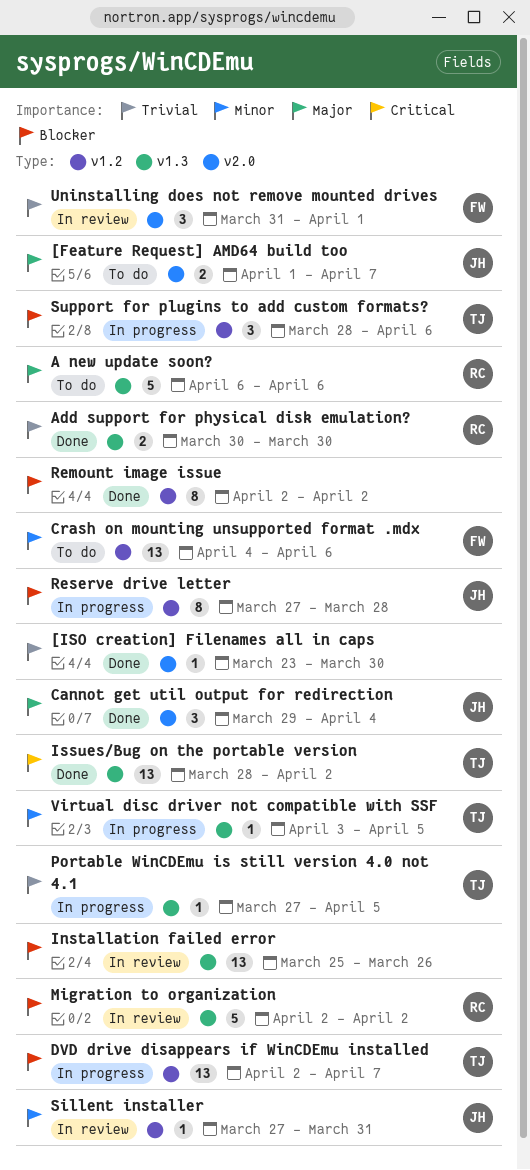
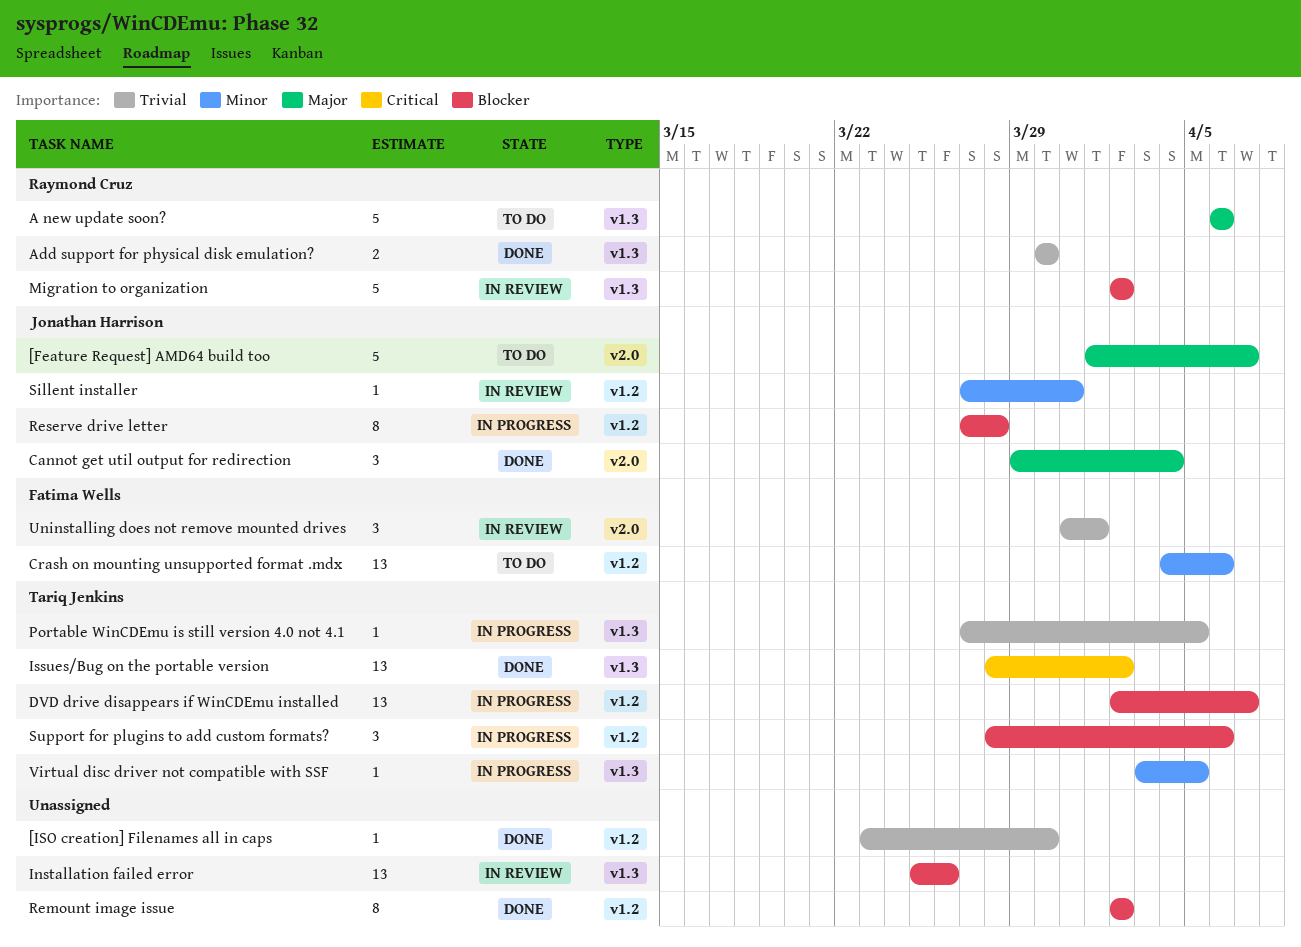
[Feature Request] AMD64 build too, estimate: 2 -> 5
[ISO creation] Filenames all in caps, label: v2.0 -> v1.2

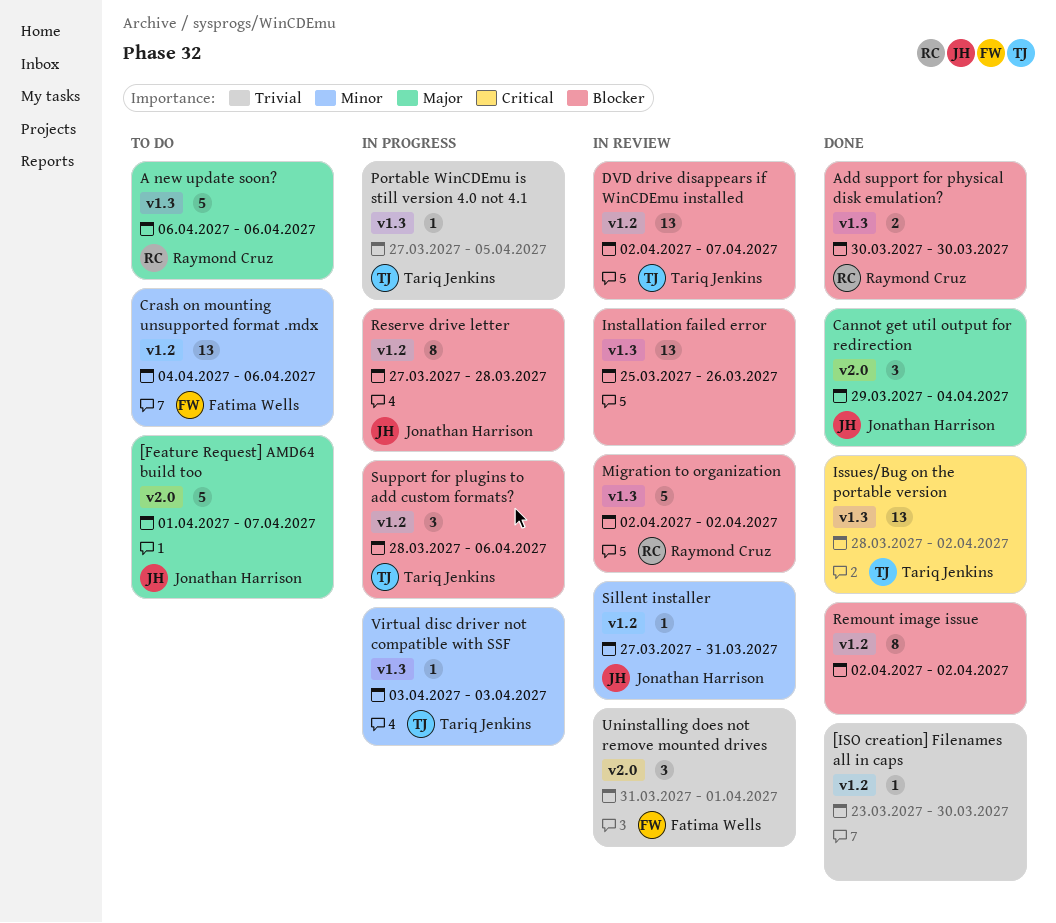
Add support for physical disk emulation?, priority: Trivial -> Blocker
DVD drive disappears if WinCDEmu installed, status: In progress -> In review
Virtual disc driver not compatible with SSF, due: Apr 5 -> Apr 3

